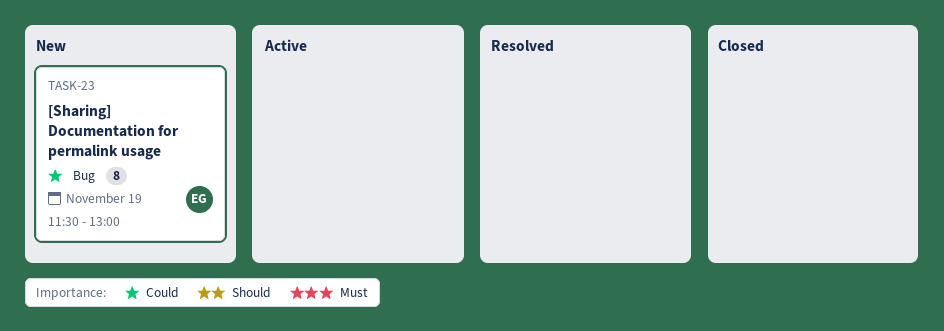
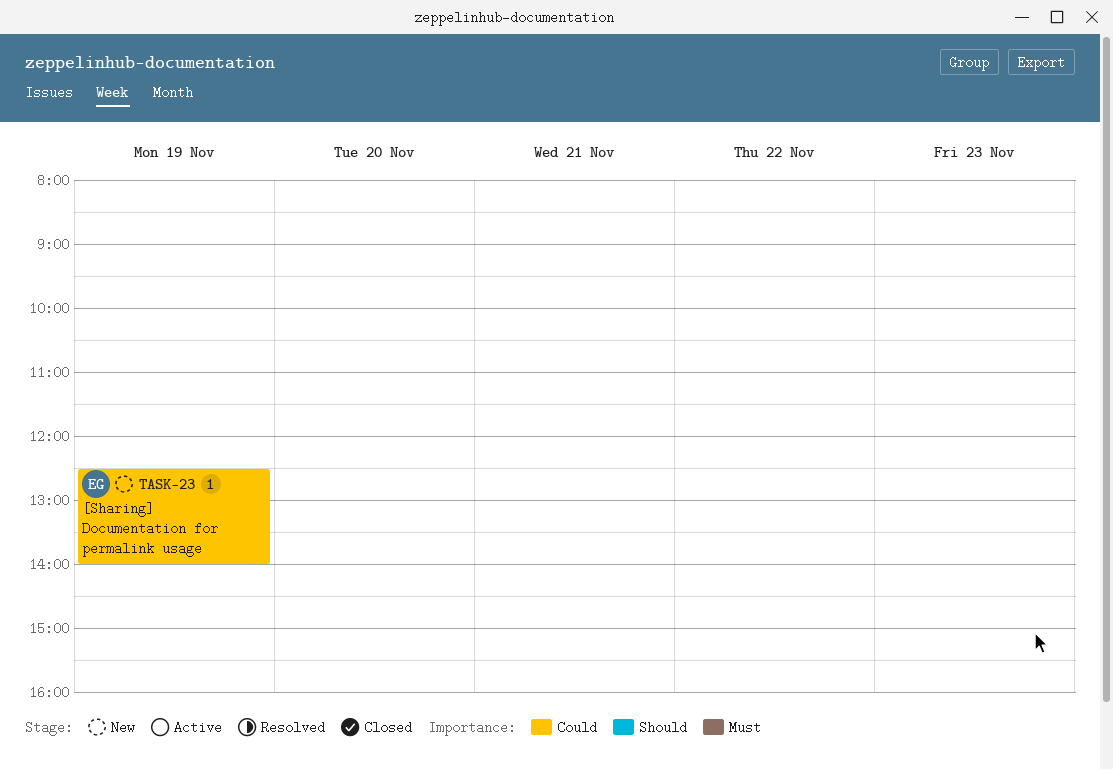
TASK-23, estimate: 8 -> 1
TASK-23, begins: 11:30 -> 12:30
TASK-23, ends: 13:00 -> 14:00

